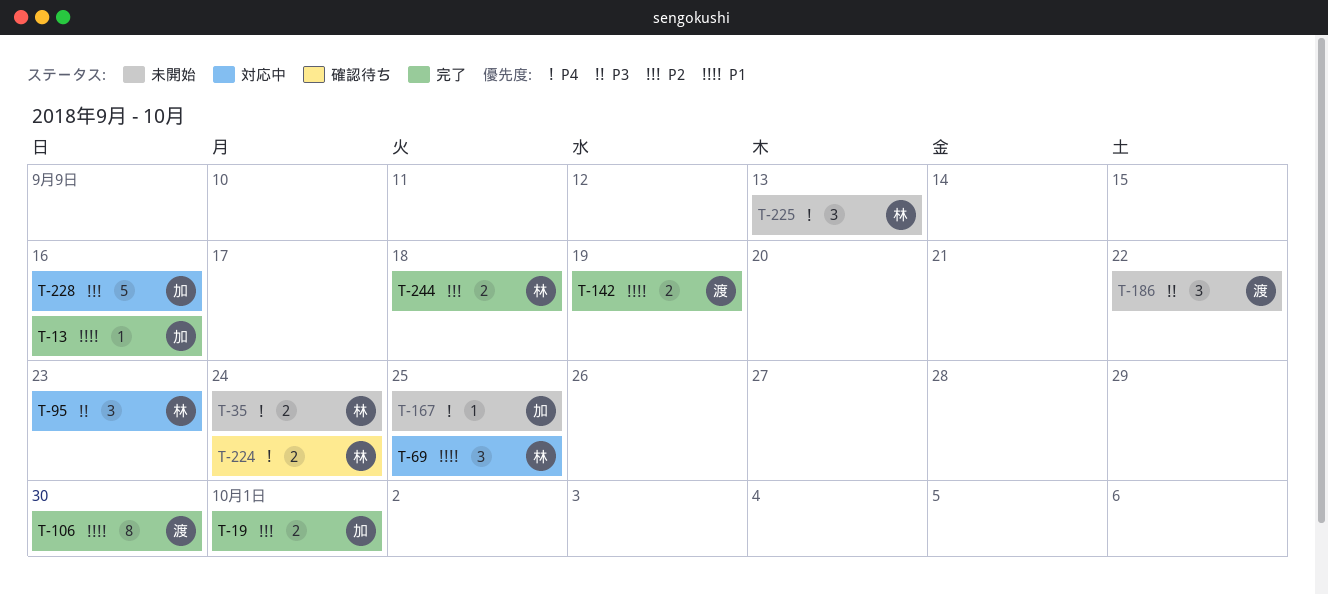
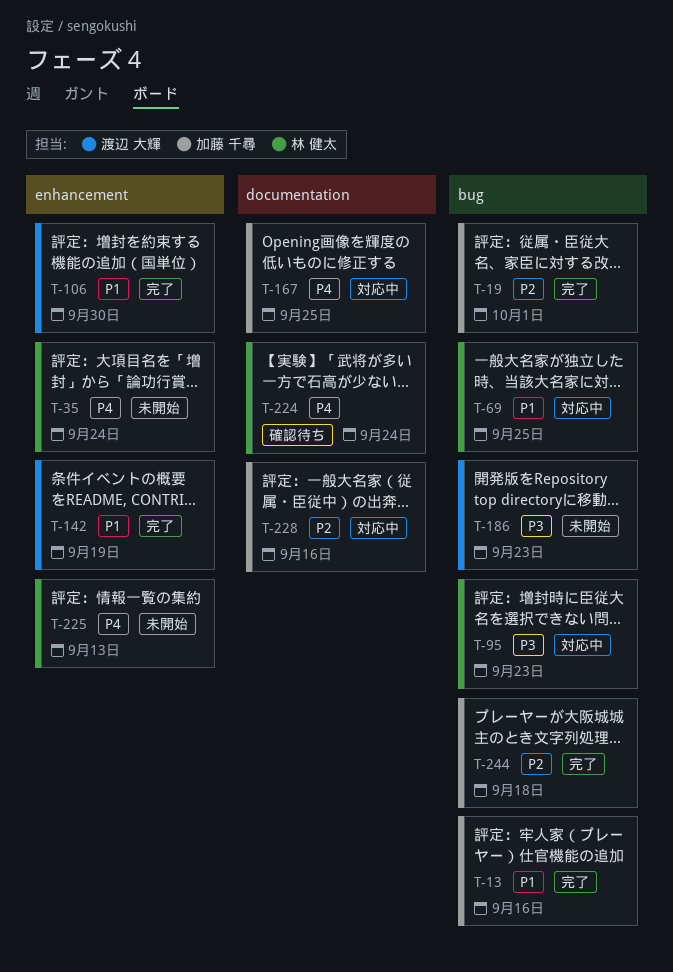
T-167, status: 未開始 -> 対応中
T-186, due: Sep 22 -> Sep 23
T-244, owner: 林 健太 -> 加藤 千尋

